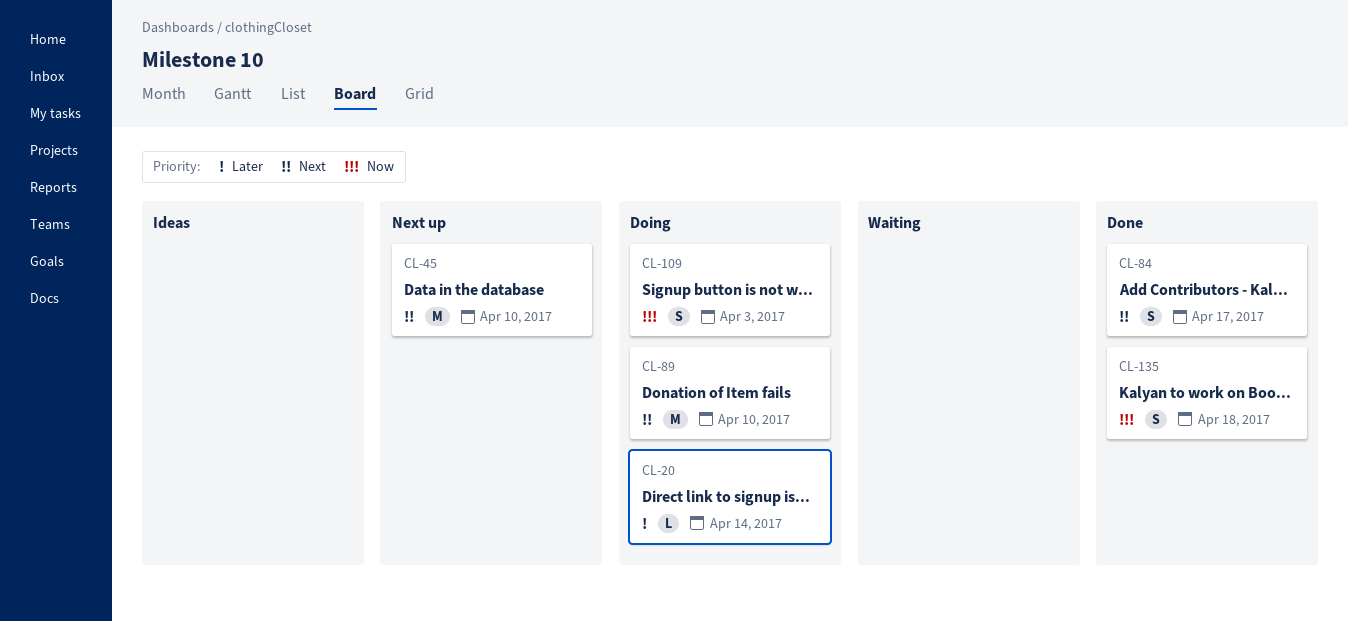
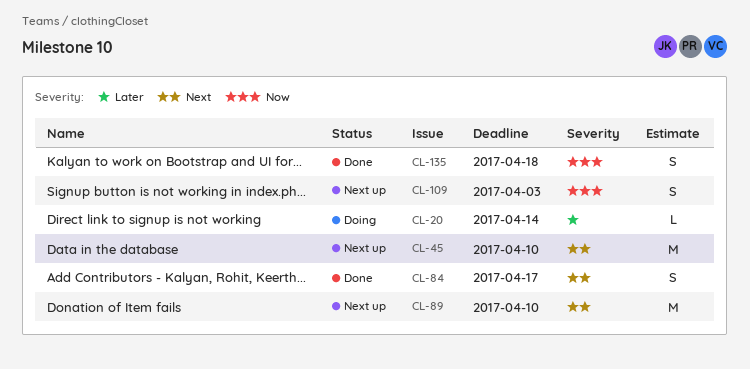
CL-89, status: Doing -> Next up
CL-109, status: Doing -> Next up

